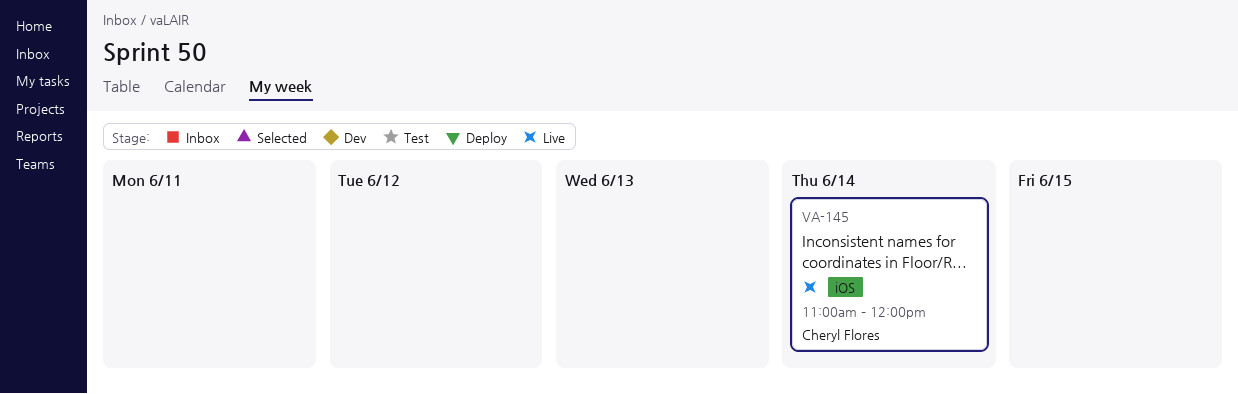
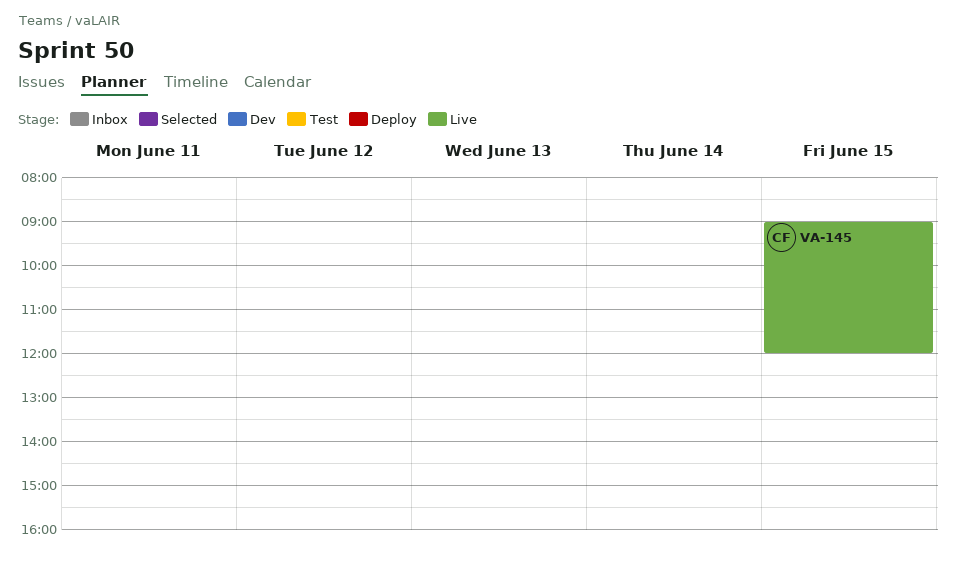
VA-145, day: Jun 14 -> Jun 15
VA-145, begins: 11:00 -> 09:00

